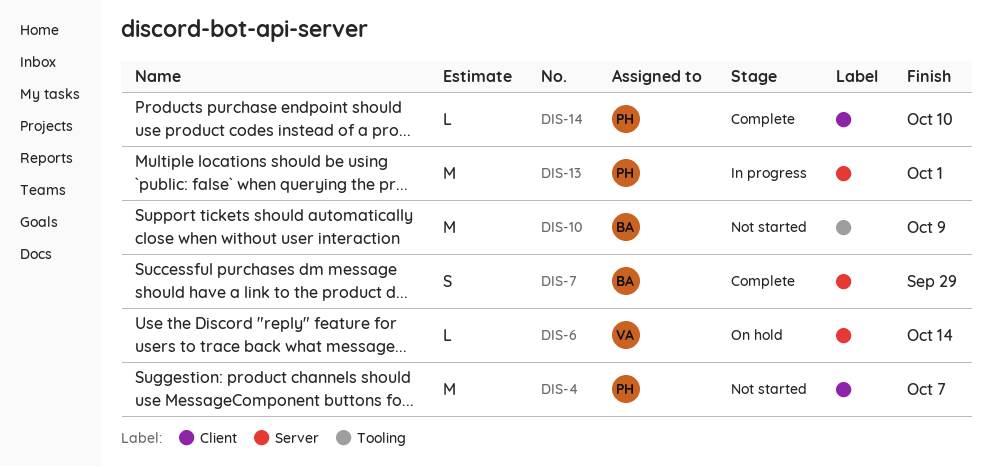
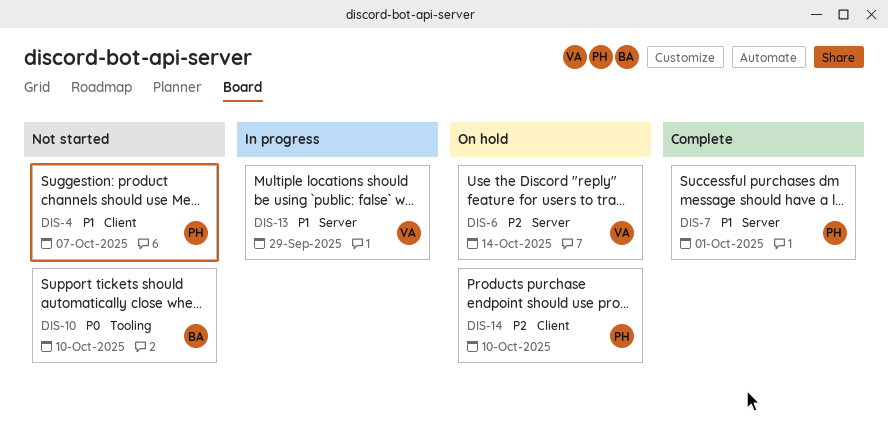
DIS-7, owner: BA -> PH
DIS-7, due: Sep 29 -> Oct 1
DIS-10, due: Oct 9 -> Oct 10
DIS-13, owner: PH -> VA
DIS-13, due: Oct 1 -> Sep 29
DIS-14, status: Complete -> On hold

